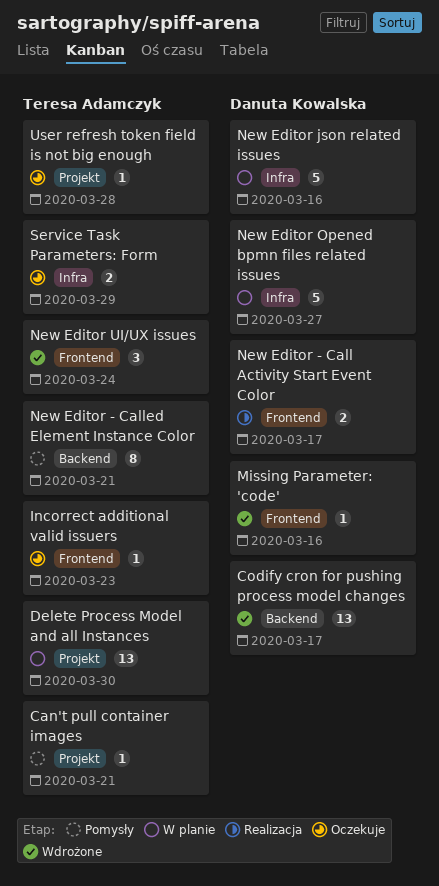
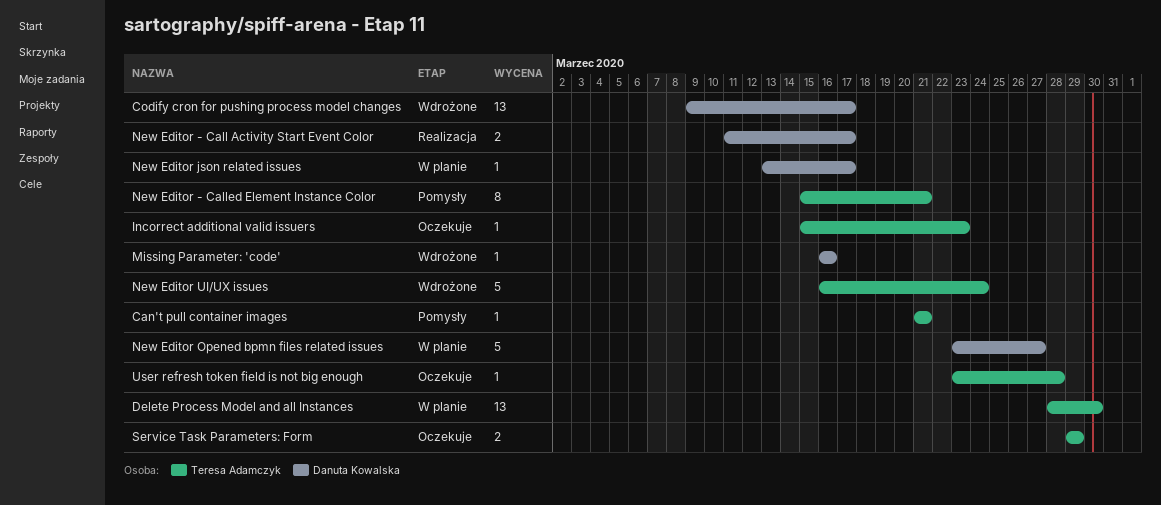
New Editor json related issues, estimate: 5 -> 1
New Editor json related issues, due: Mar 16 -> Mar 17
New Editor UI/UX issues, estimate: 3 -> 5

